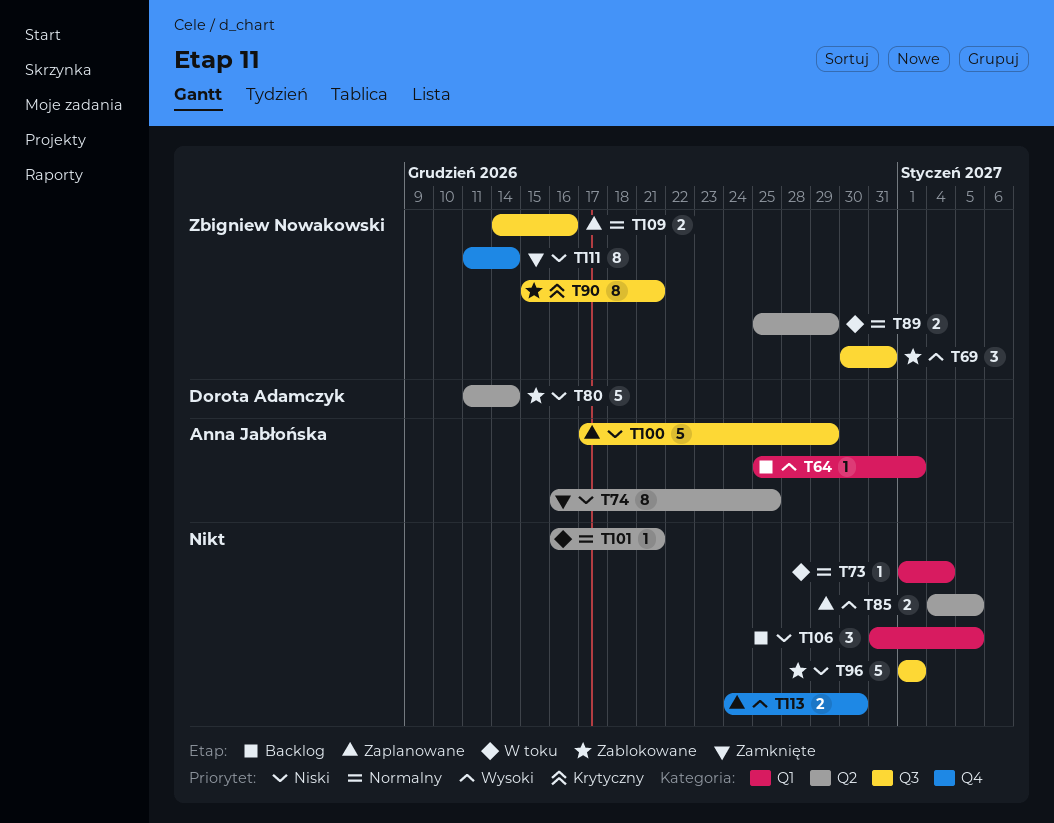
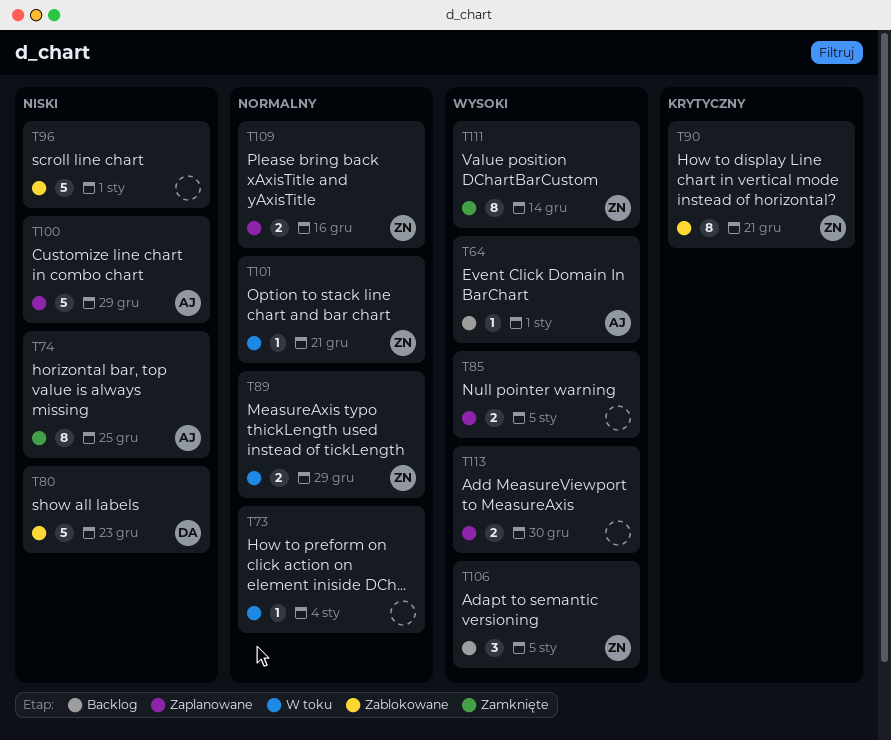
T69: present -> none
T80, due: Dec 14 -> Dec 23
T101, owner: none -> Zbigniew Nowakowski
T106, owner: none -> Zbigniew Nowakowski
T106, priority: Niski -> Wysoki
T111, priority: Niski -> Wysoki

